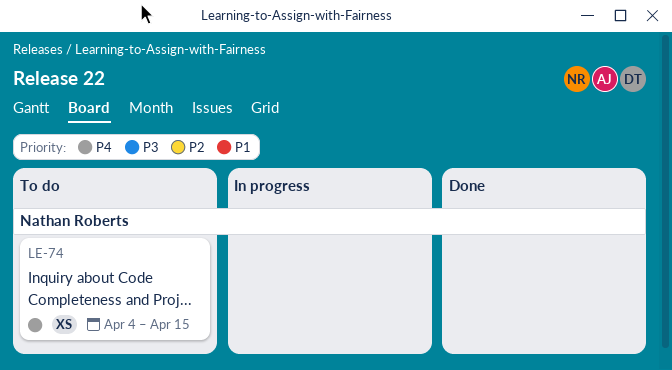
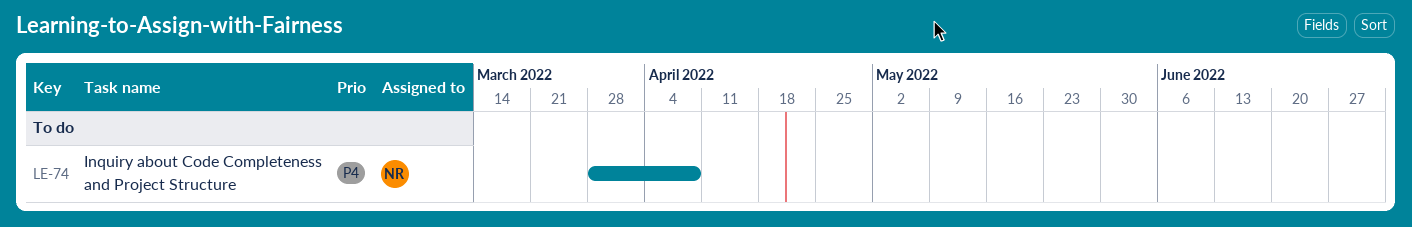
LE-74, start: Apr 4 -> Mar 28
LE-74, due: Apr 15 -> Apr 8

